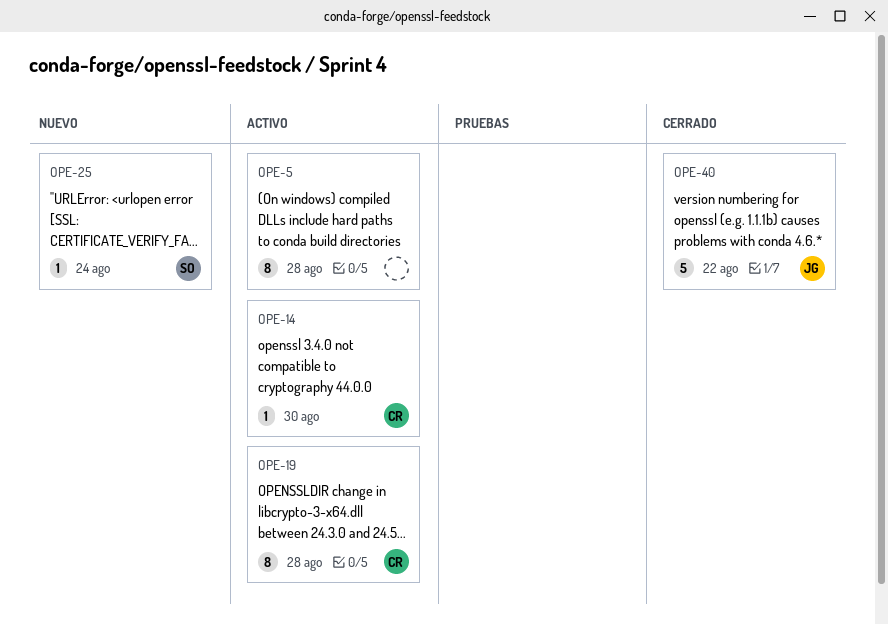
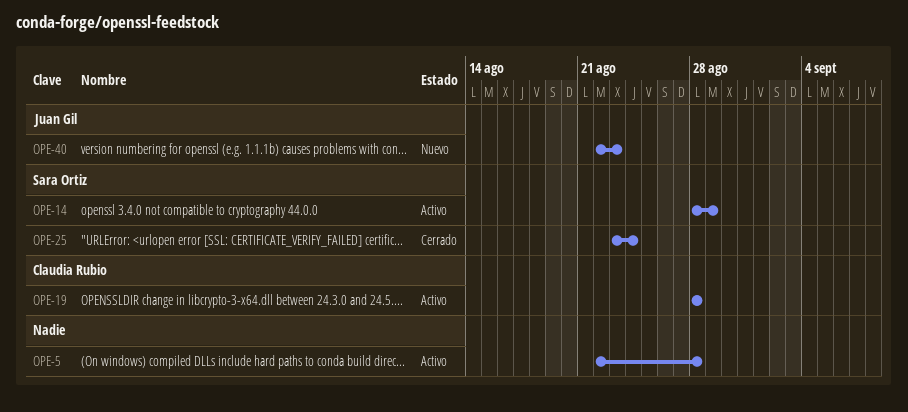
OPE-14, owner: Claudia Rubio -> Sara Ortiz
OPE-14, due: Aug 30 -> Aug 29
OPE-25, status: Nuevo -> Cerrado
OPE-40, status: Cerrado -> Nuevo
OPE-40, due: Aug 22 -> Aug 23

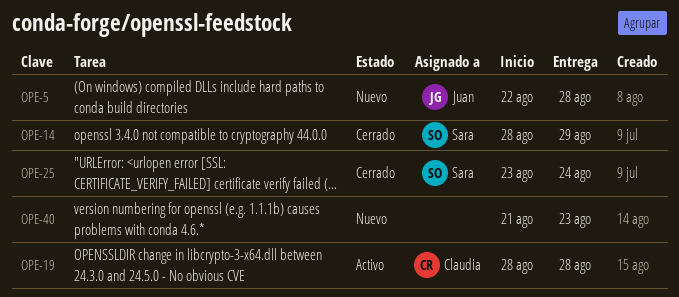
OPE-5, status: Activo -> Nuevo
OPE-5, owner: none -> Juan Gil
OPE-14, status: Activo -> Cerrado
OPE-40, owner: Juan Gil -> none
OPE-40, start: Aug 22 -> Aug 21

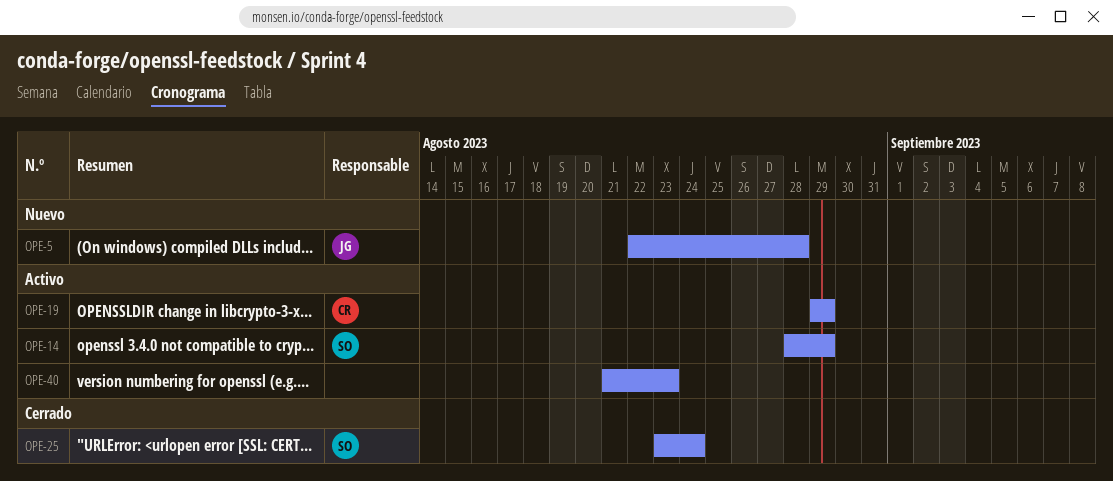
OPE-14, status: Cerrado -> Activo
OPE-19, start: Aug 28 -> Aug 29
OPE-19, due: Aug 28 -> Aug 29
OPE-40, status: Nuevo -> Activo

